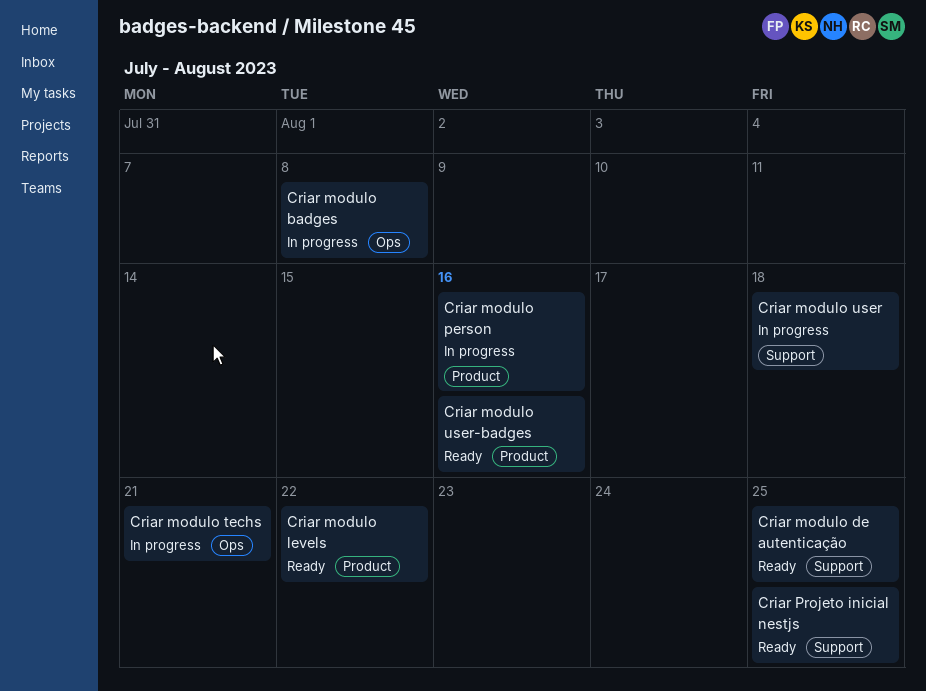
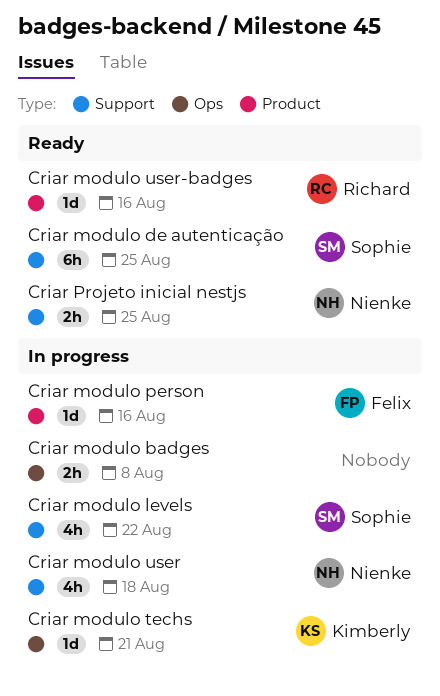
Criar modulo levels, status: Ready -> In progress
Criar modulo levels, label: Product -> Support

